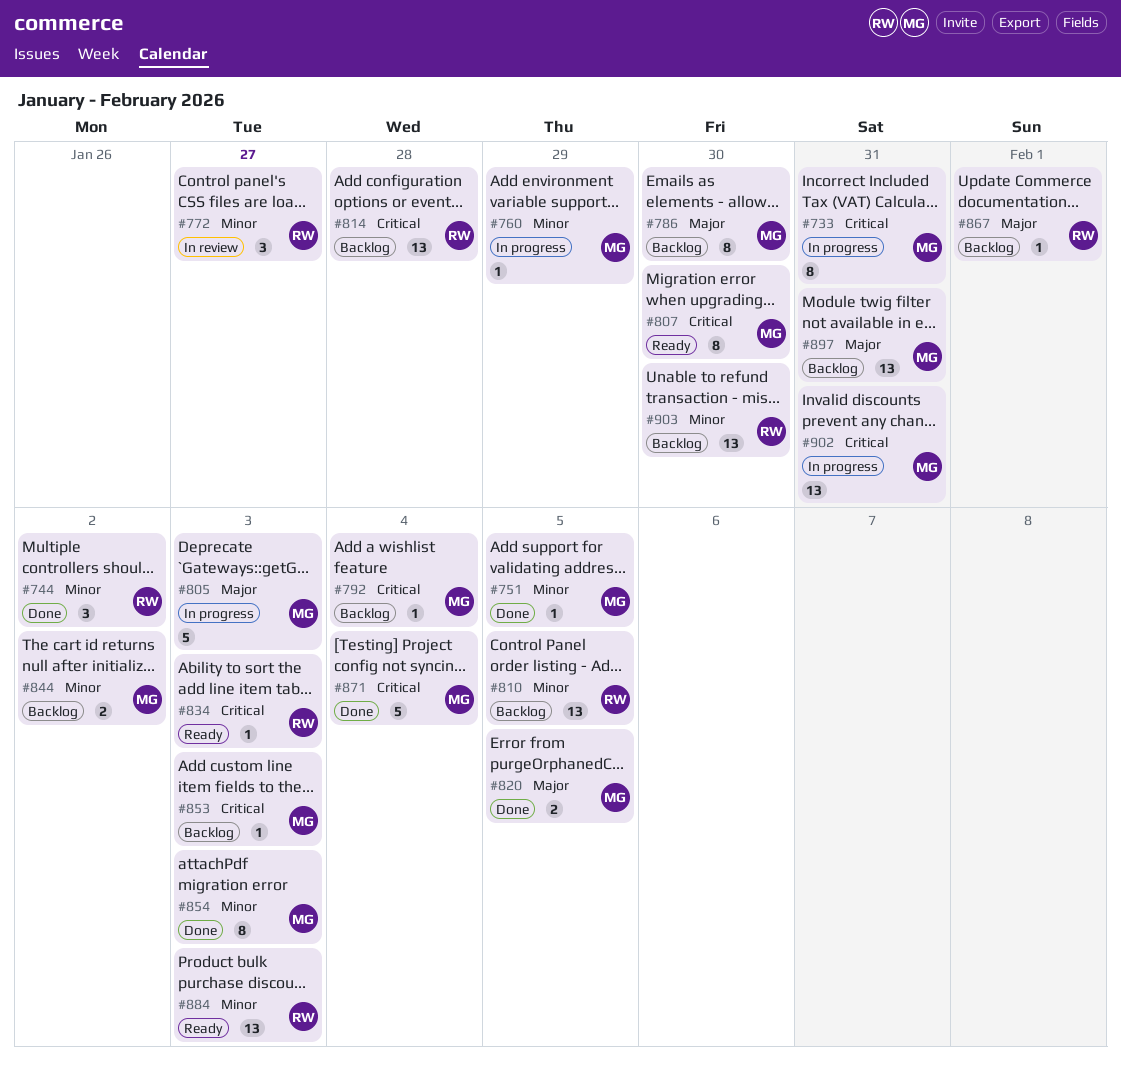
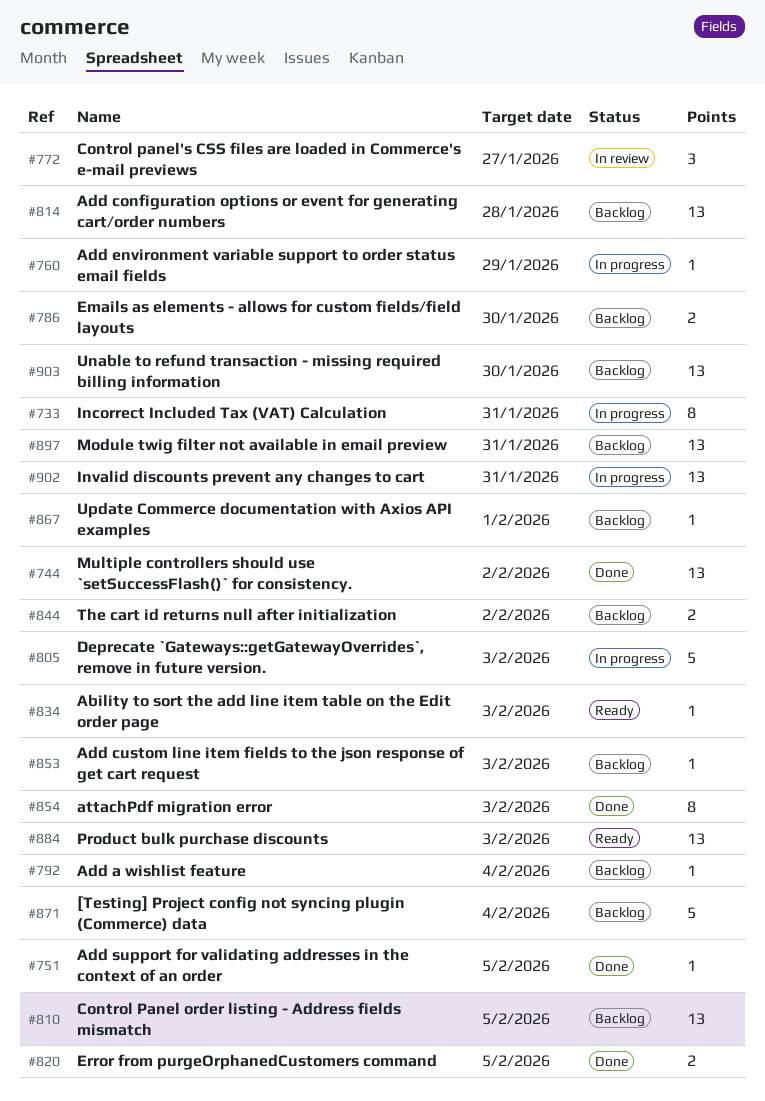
#744, estimate: 3 -> 13
#786, estimate: 8 -> 2
#807: present -> none
#871, status: Done -> Backlog

